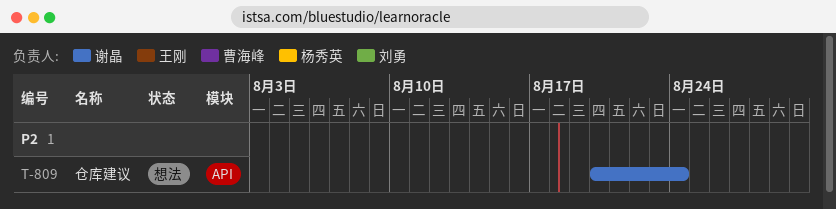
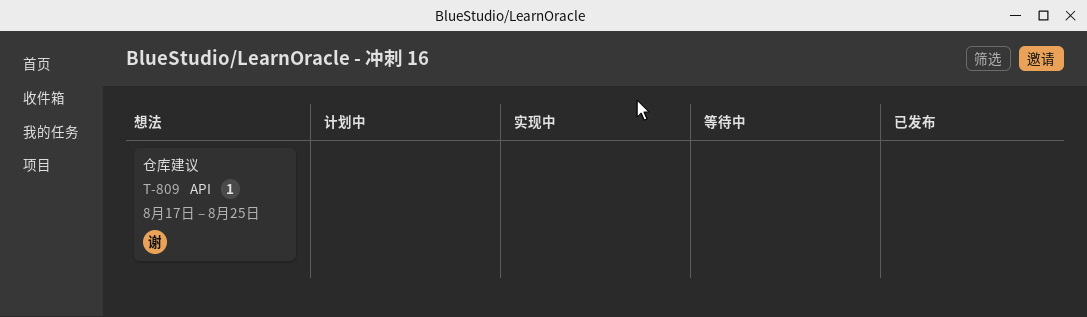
T-809, start: Aug 20 -> Aug 17
T-809, due: Aug 24 -> Aug 25

